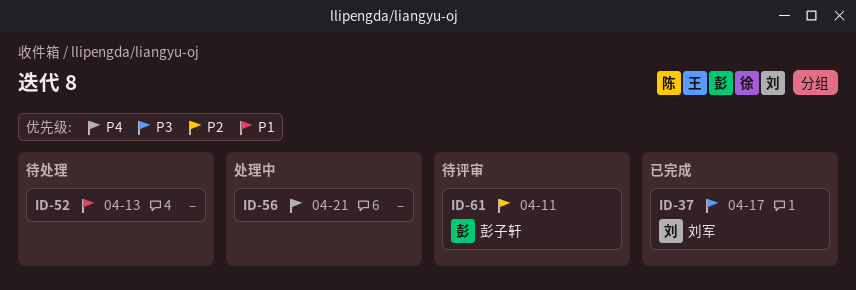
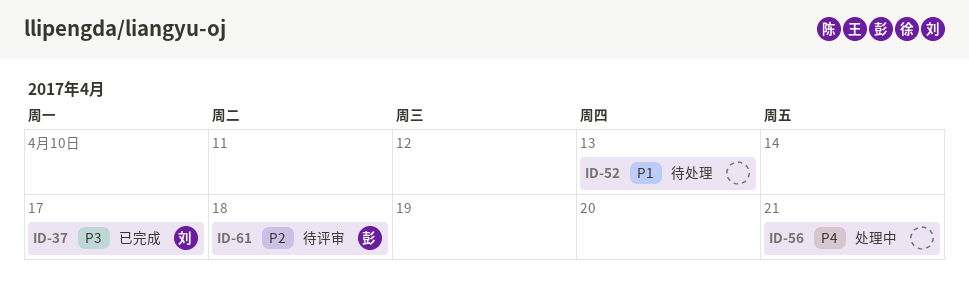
ID-61, due: Apr 11 -> Apr 18

